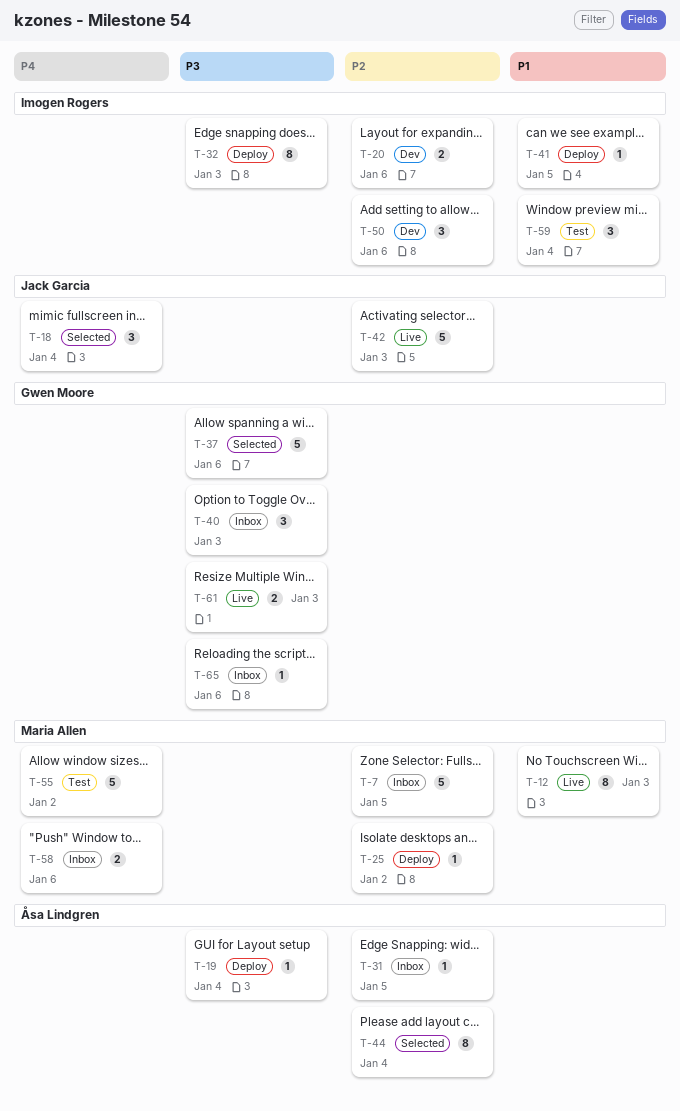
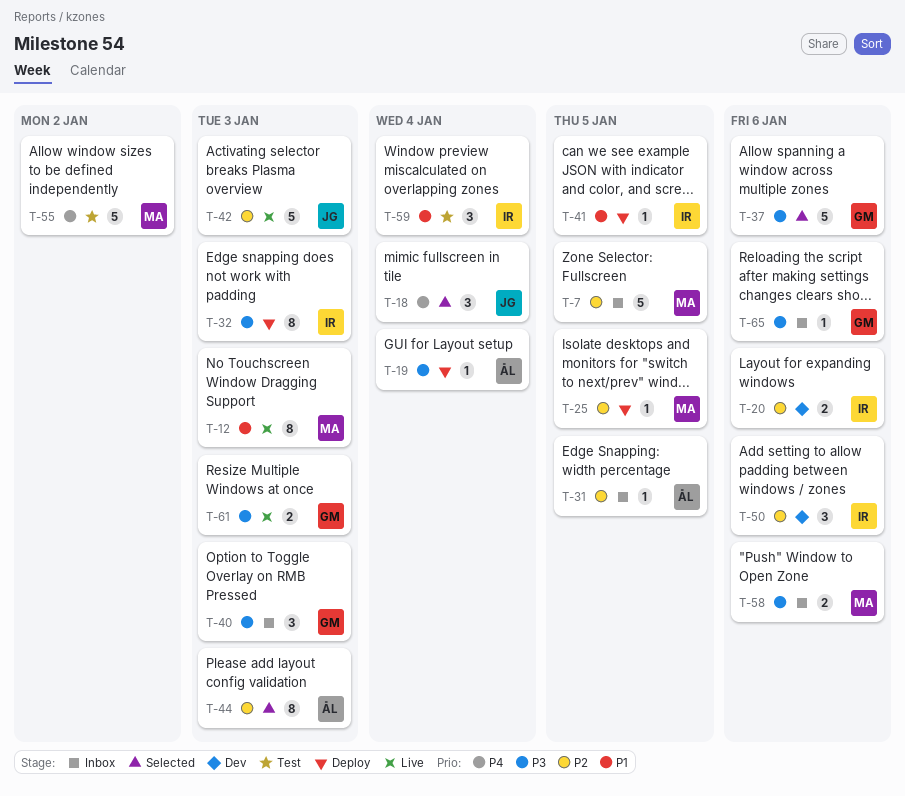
T-25, due: Jan 2 -> Jan 5
T-44, due: Jan 4 -> Jan 3
T-58, priority: P4 -> P3

